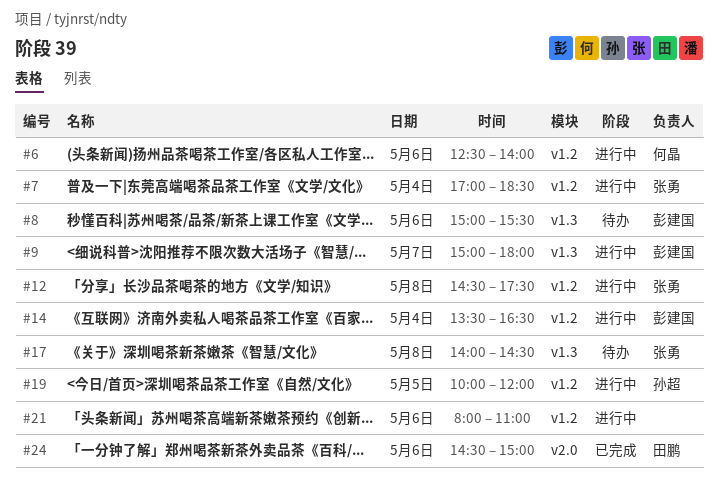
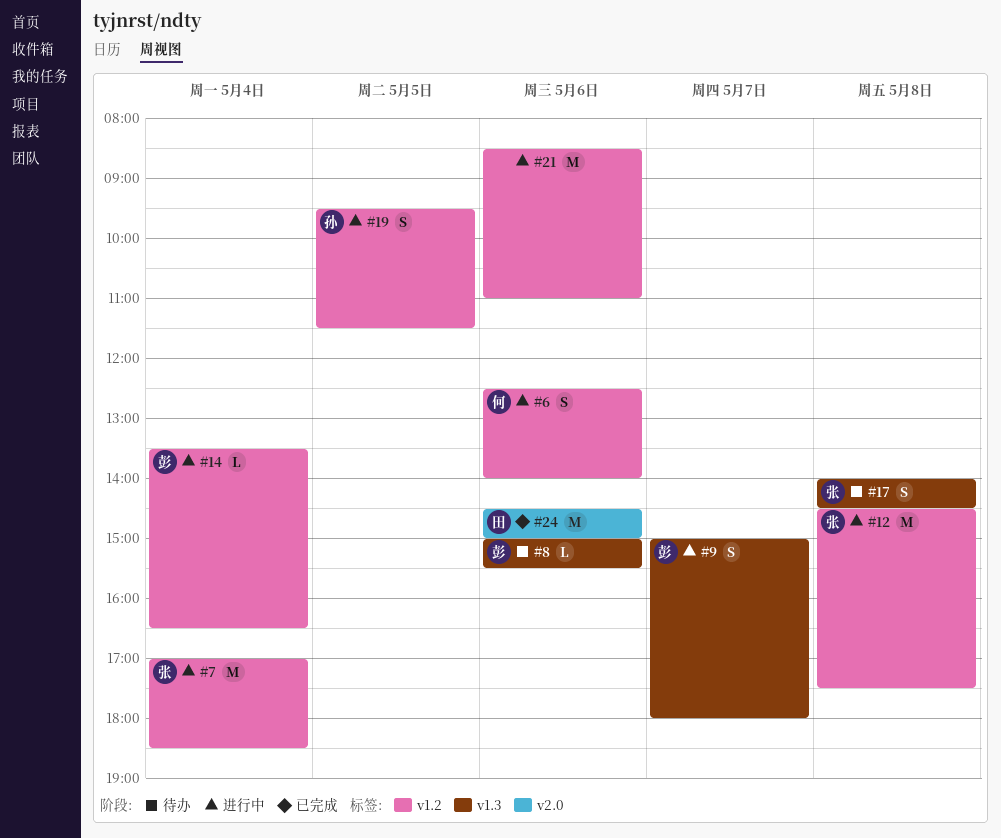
#19, begins: 10:00 -> 09:30
#19, ends: 12:00 -> 11:30
#21, begins: 08:00 -> 08:30

